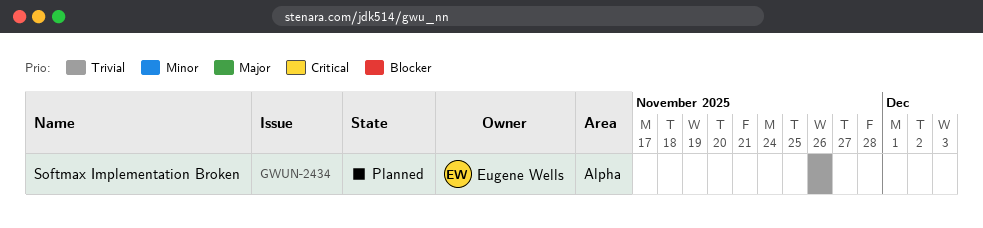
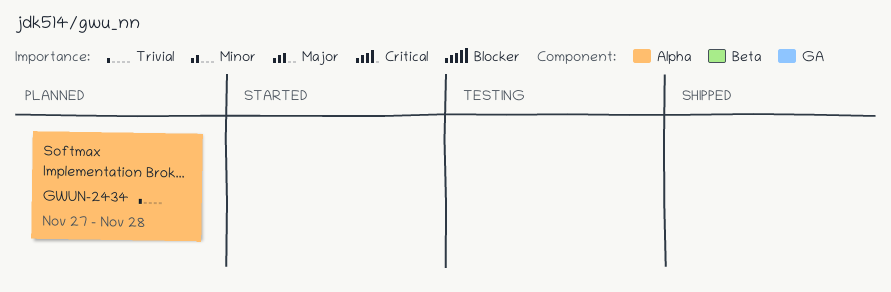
GWUN-2434, start: Nov 26 -> Nov 27
GWUN-2434, due: Nov 26 -> Nov 28

